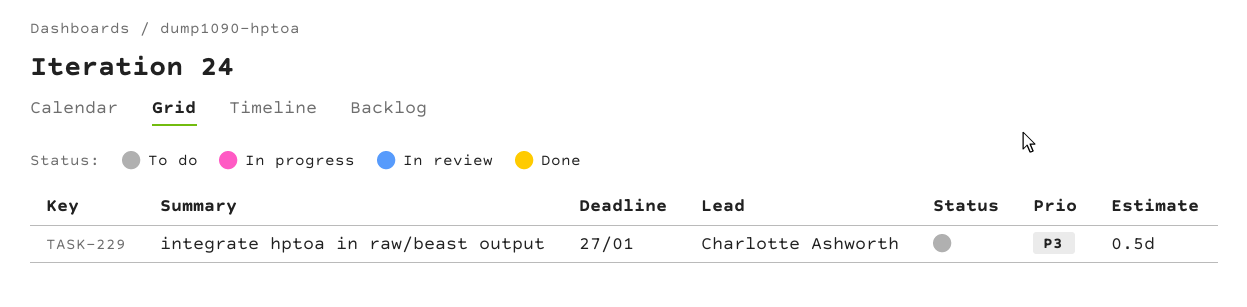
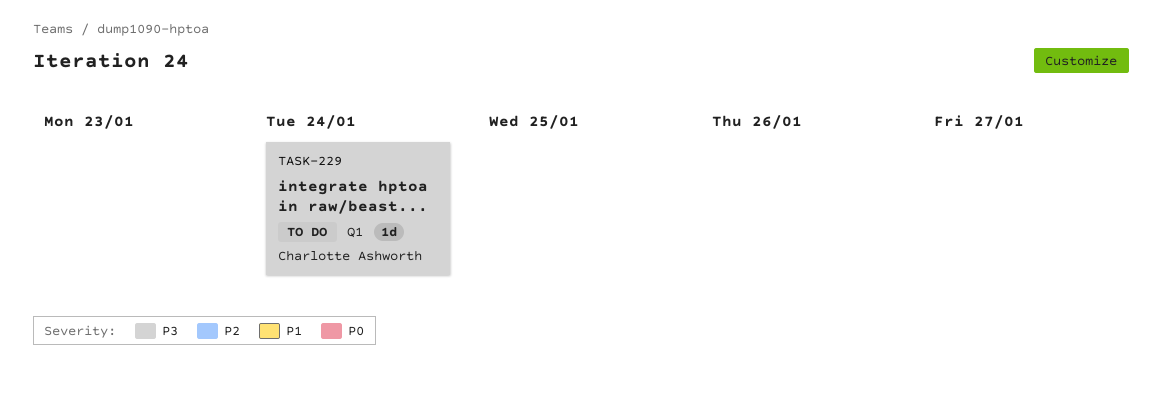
TASK-229, estimate: 0.5d -> 1d
TASK-229, due: Jan 27 -> Jan 24

